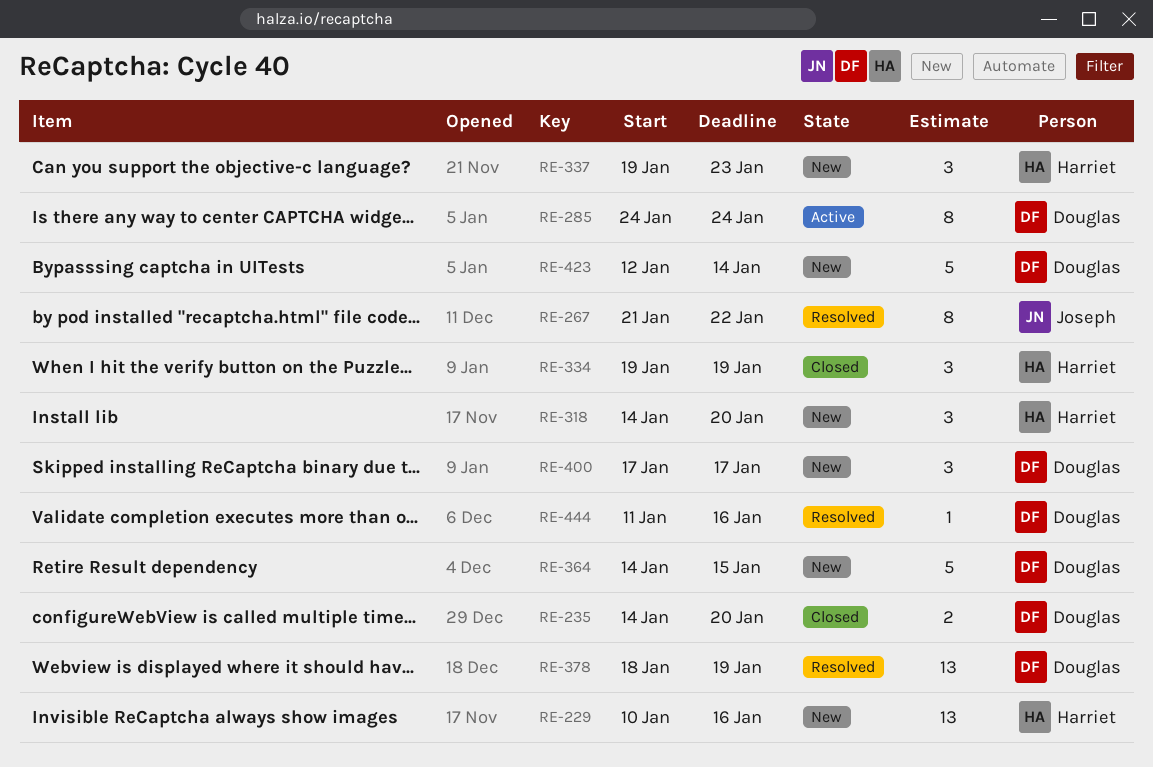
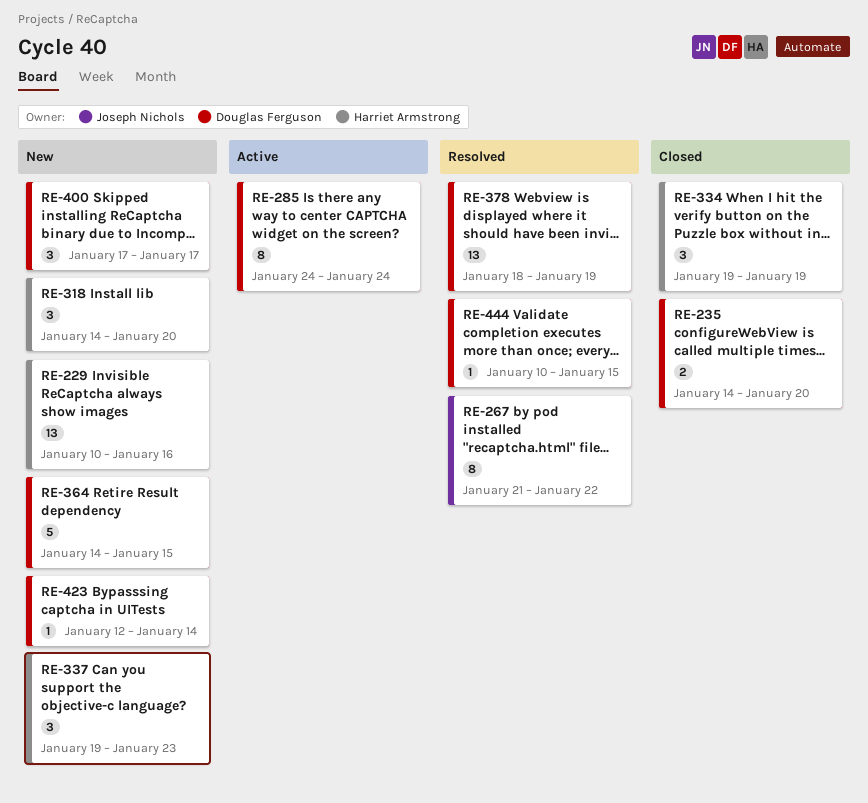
RE-423, estimate: 5 -> 1
RE-444, start: Jan 11 -> Jan 10
RE-444, due: Jan 16 -> Jan 15

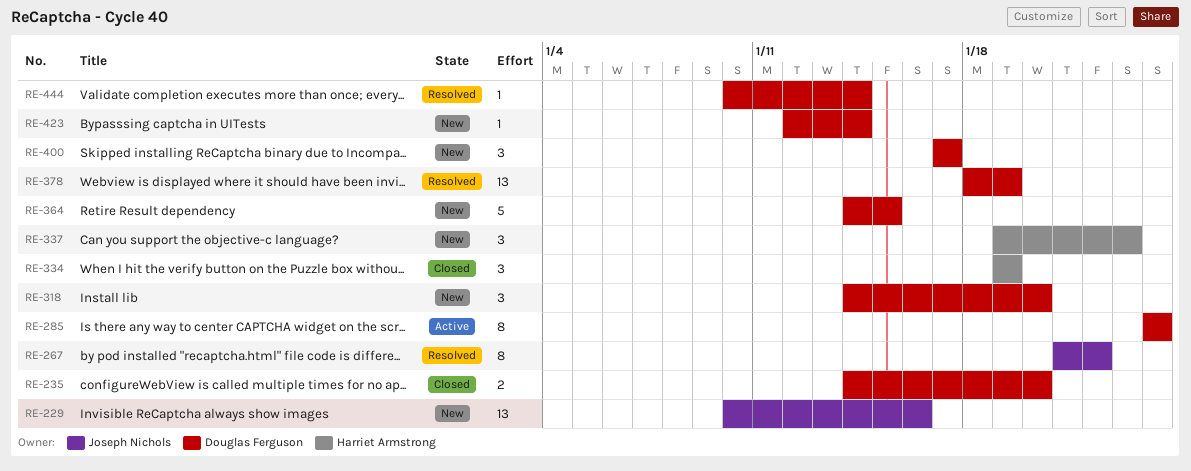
RE-229, owner: Harriet Armstrong -> Joseph Nichols
RE-318, owner: Harriet Armstrong -> Douglas Ferguson
RE-444, due: Jan 15 -> Jan 14

